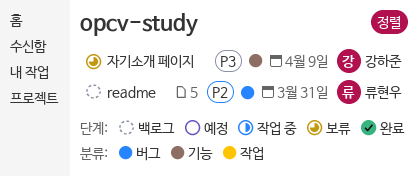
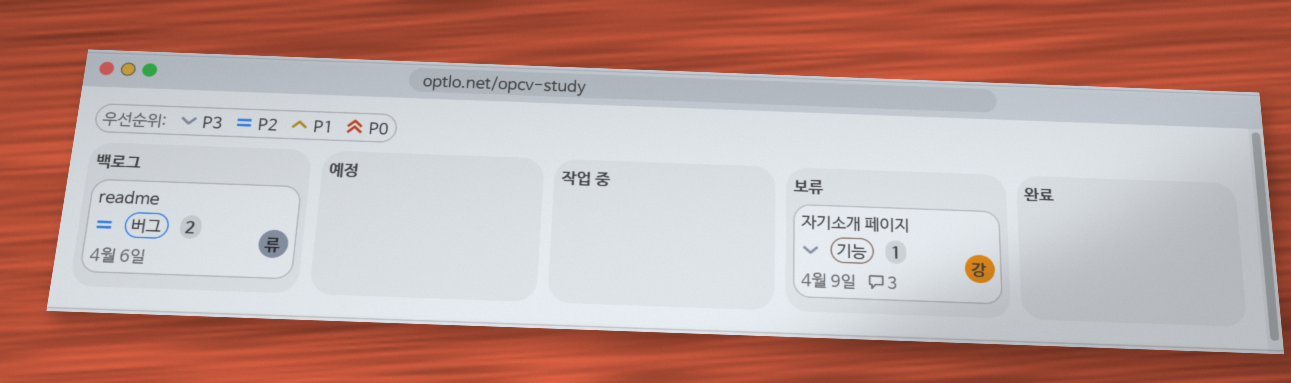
readme, due: Mar 31 -> Apr 6

